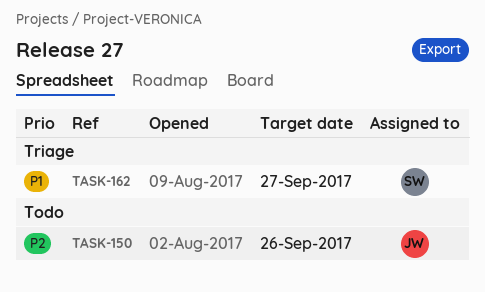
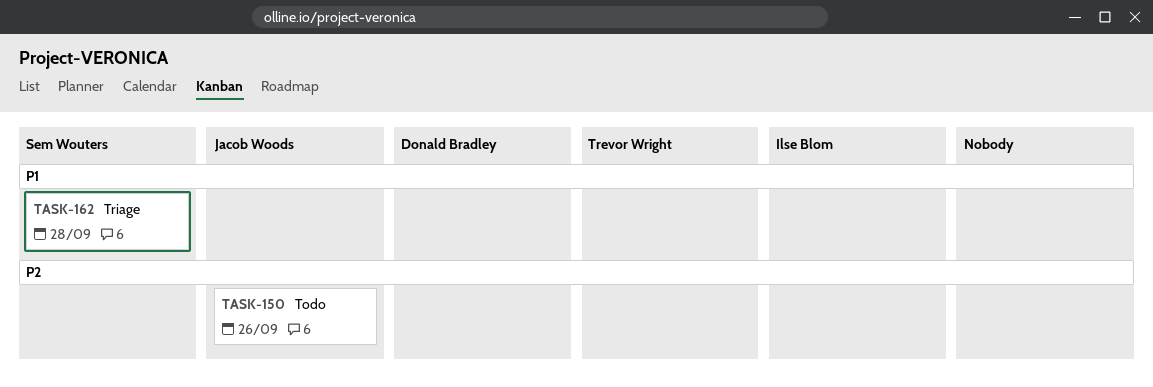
TASK-162, due: Sep 27 -> Sep 28

